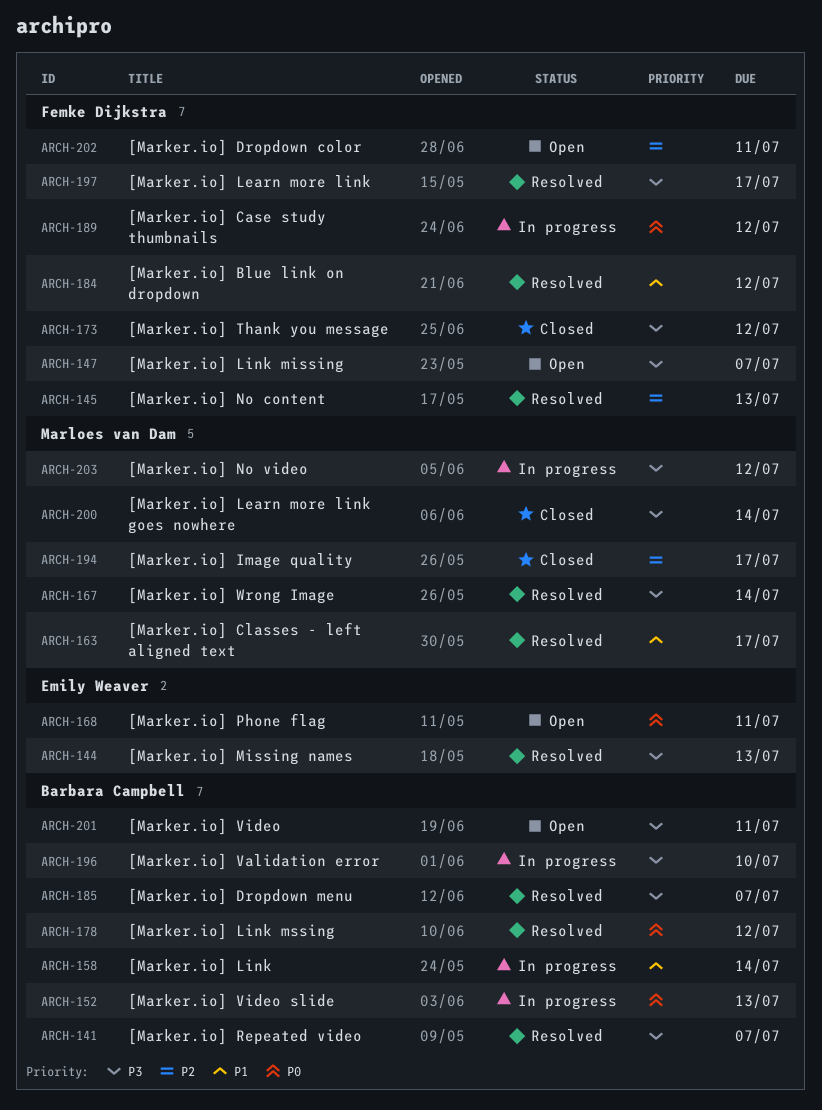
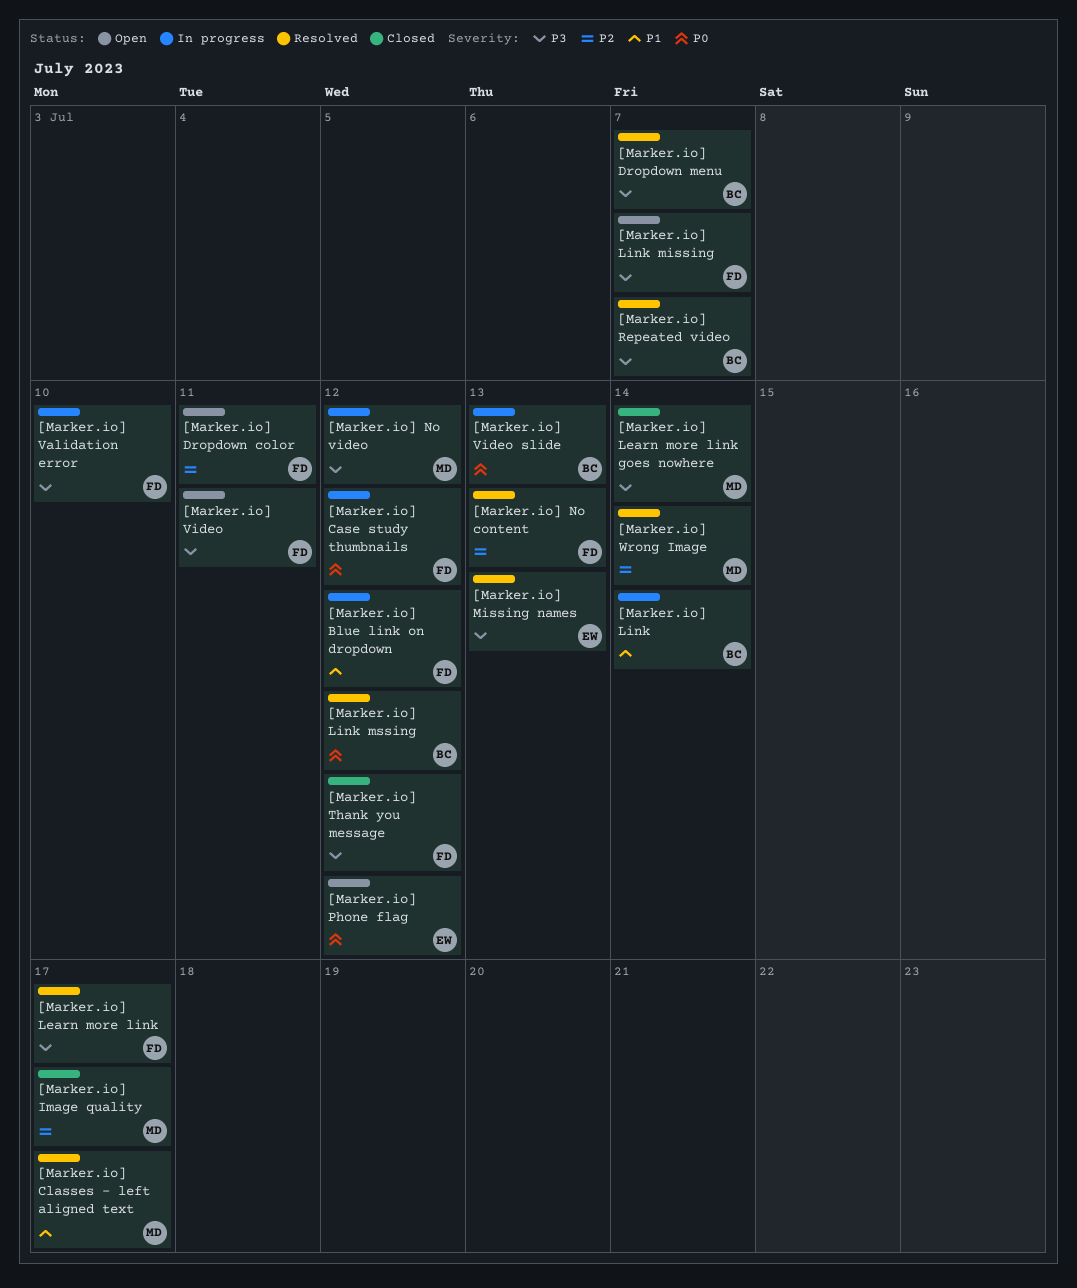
[Marker.io] Blue link on dropdown, status: Resolved -> In progress
[Marker.io] Phone flag, due: Jul 11 -> Jul 12
[Marker.io] Validation error, owner: Barbara Campbell -> Femke Dijkstra
[Marker.io] Video, owner: Barbara Campbell -> Femke Dijkstra
[Marker.io] Wrong Image, priority: P3 -> P2

